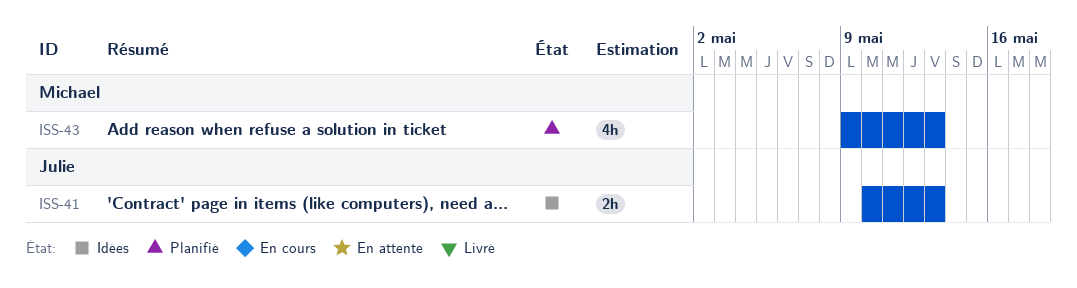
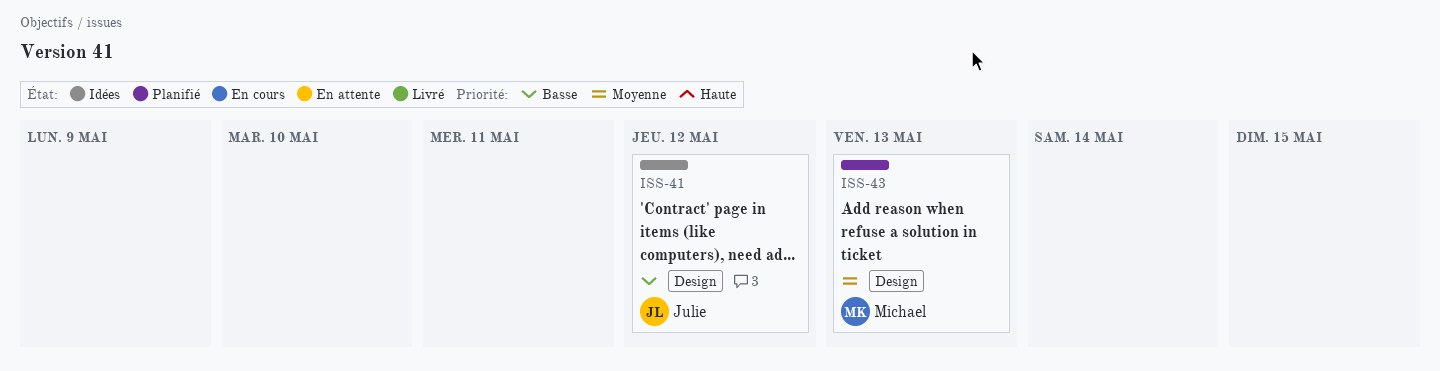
ISS-41, due: May 13 -> May 12

